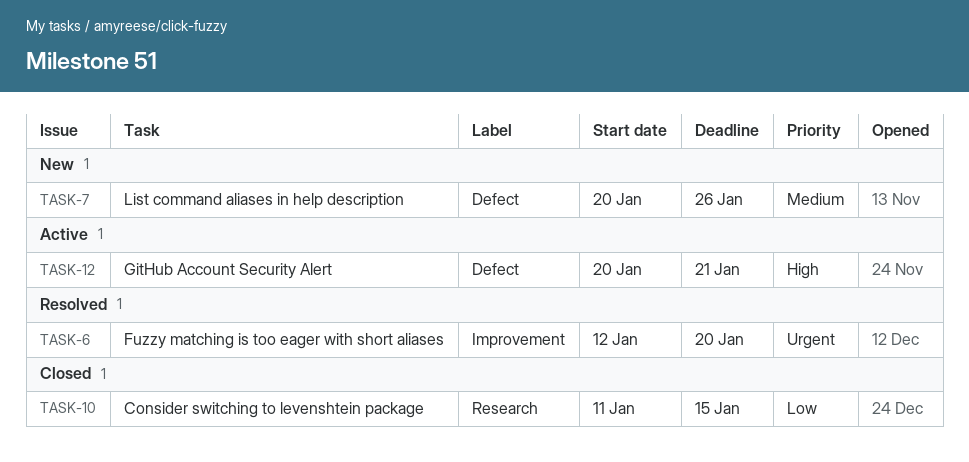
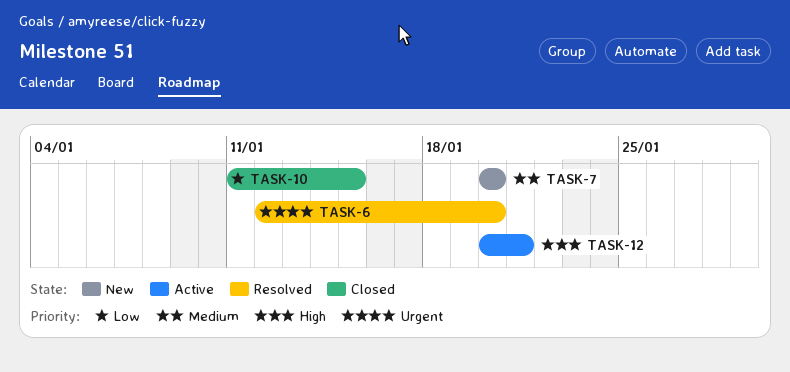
TASK-7, due: Jan 26 -> Jan 20

